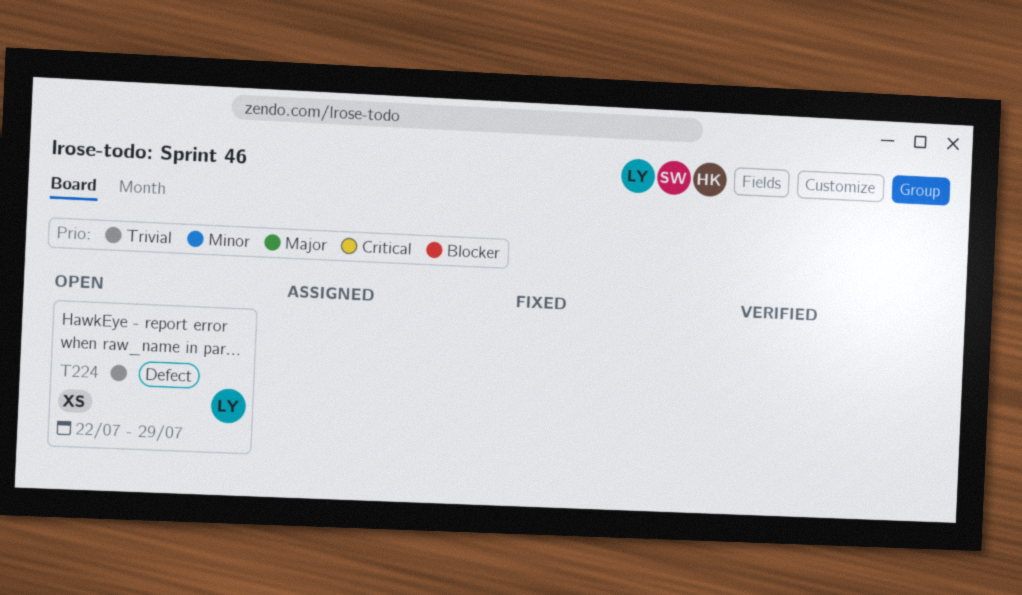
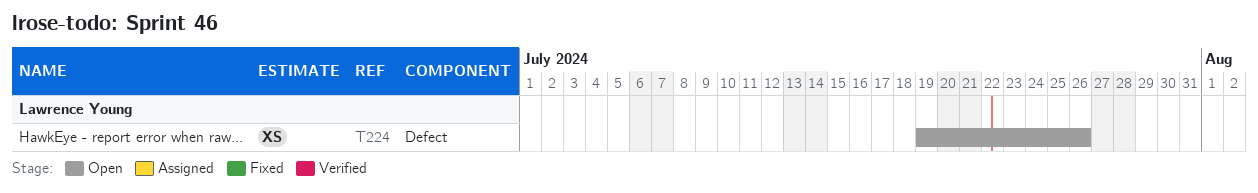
T224, start: Jul 22 -> Jul 19
T224, due: Jul 29 -> Jul 26

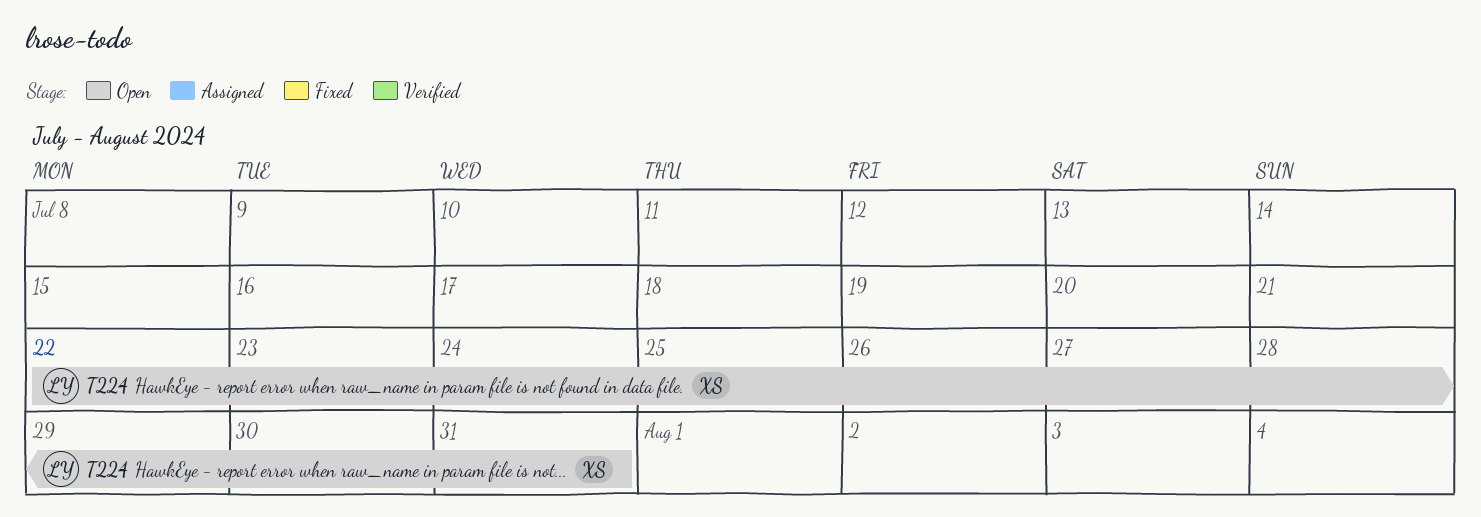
T224, start: Jul 19 -> Jul 22
T224, due: Jul 26 -> Jul 31

